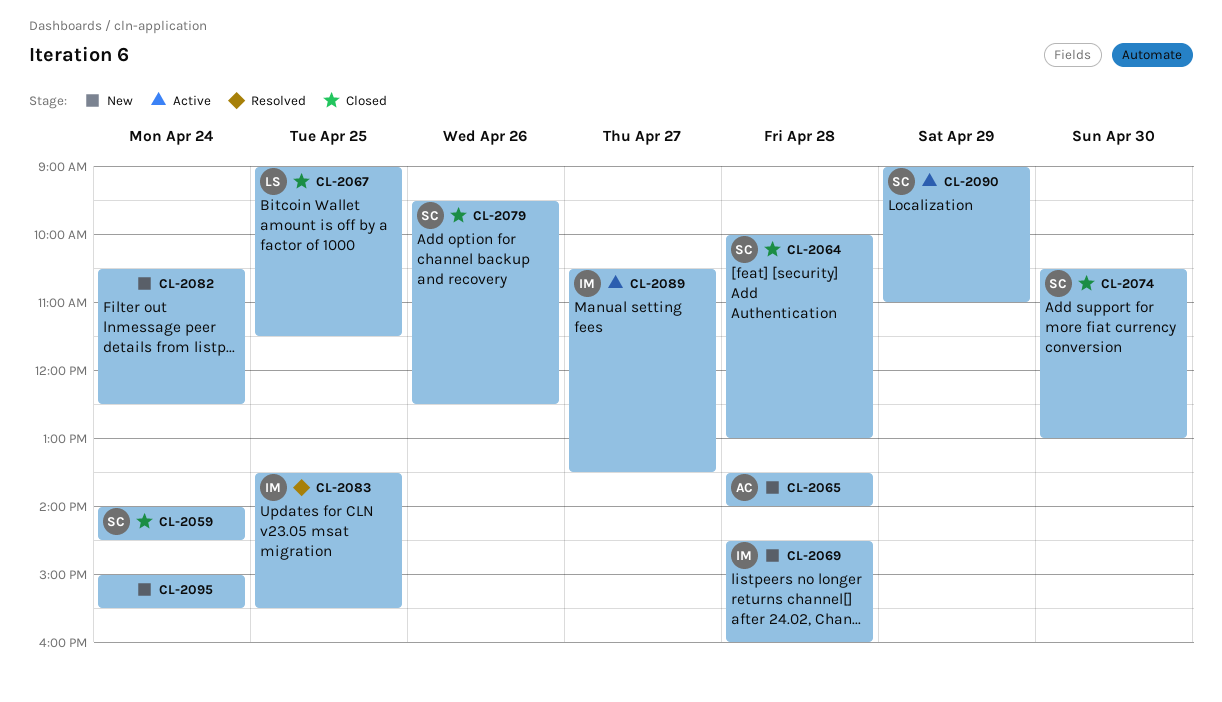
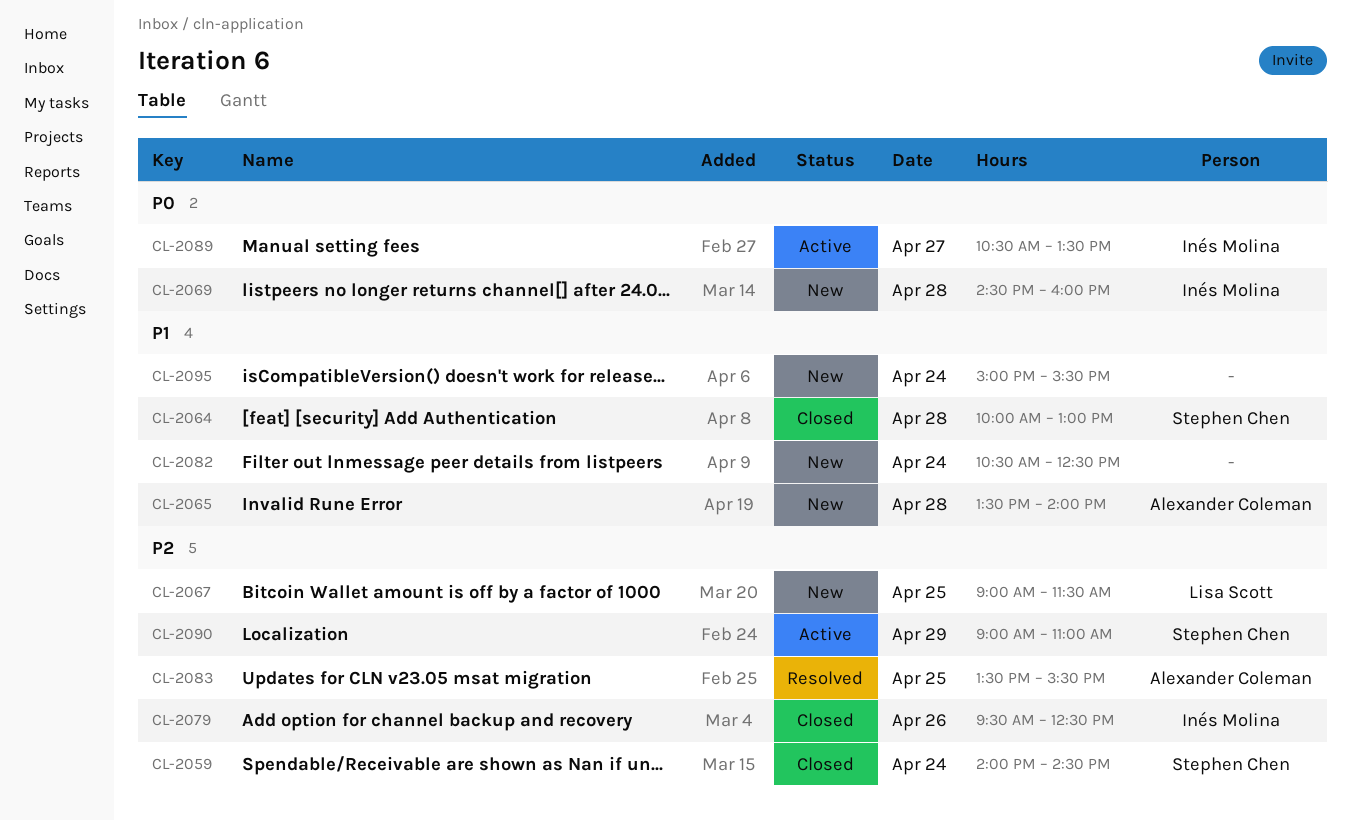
CL-2067, status: Closed -> New
CL-2074: present -> none
CL-2079, owner: Stephen Chen -> Inés Molina
CL-2083, owner: Inés Molina -> Alexander Coleman

